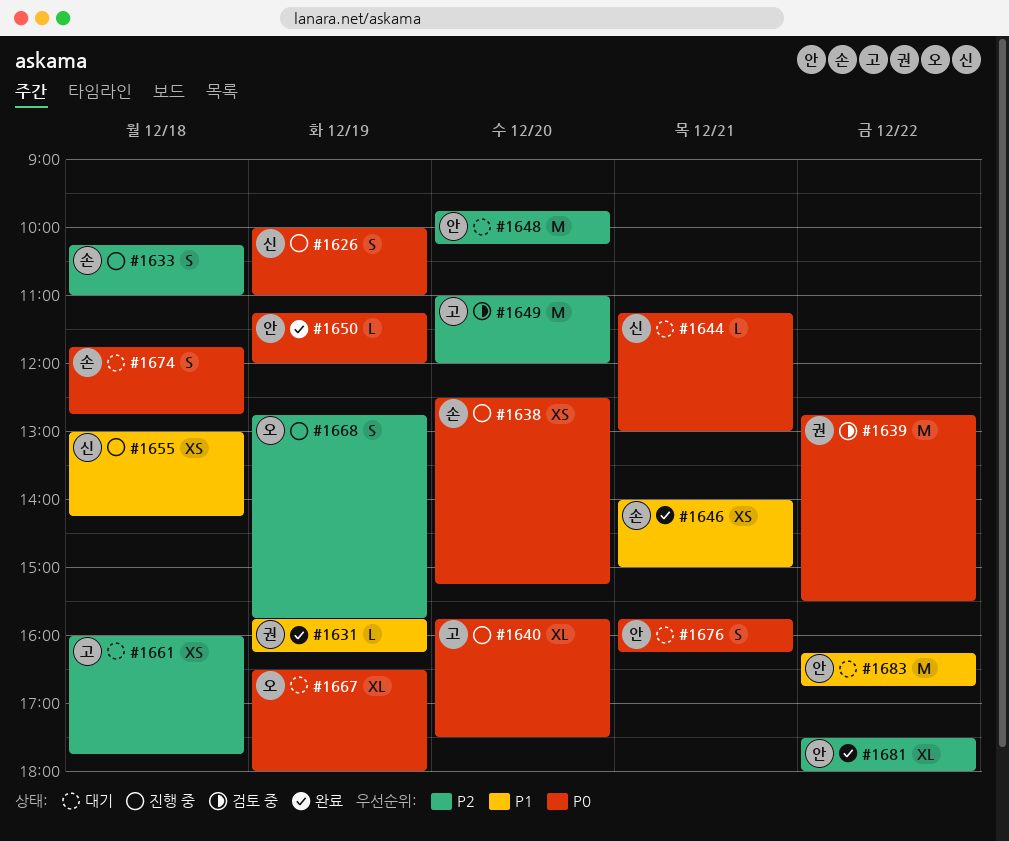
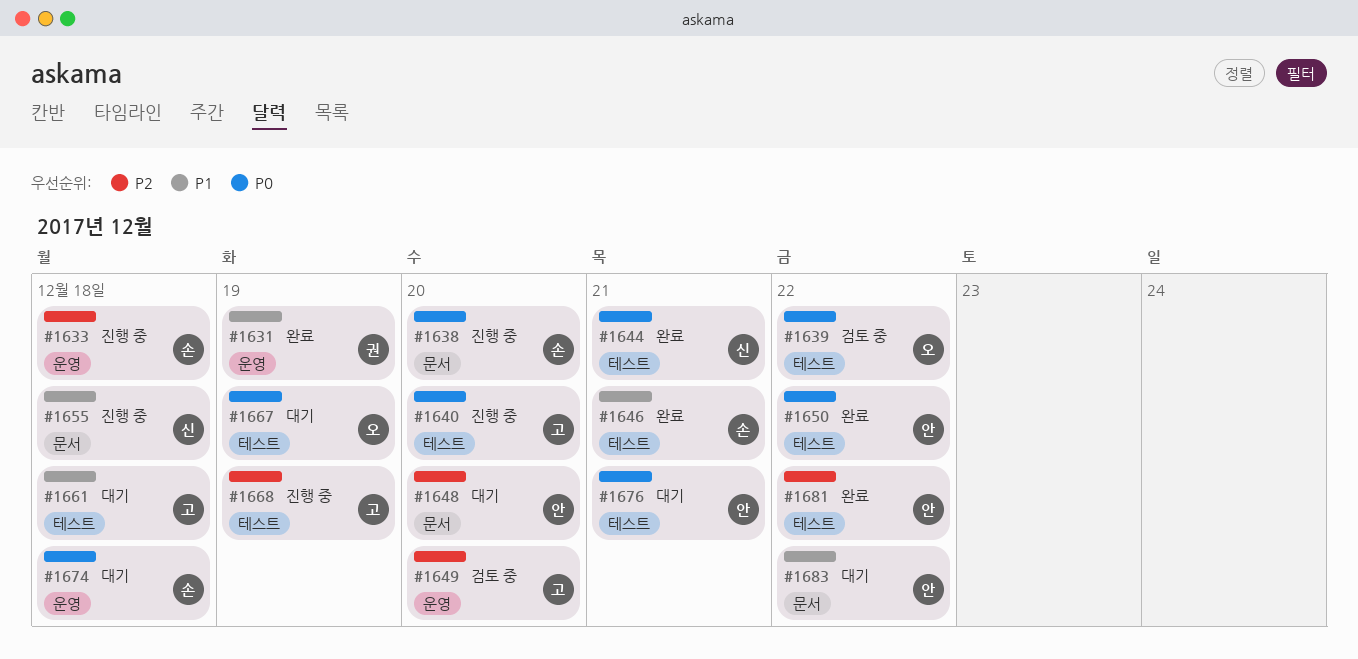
#1626: present -> none
#1639, owner: 권 -> 오
#1644, status: 대기 -> 완료
#1650, day: Dec 19 -> Dec 22
#1661, priority: P2 -> P1
#1668, owner: 오 -> 고

